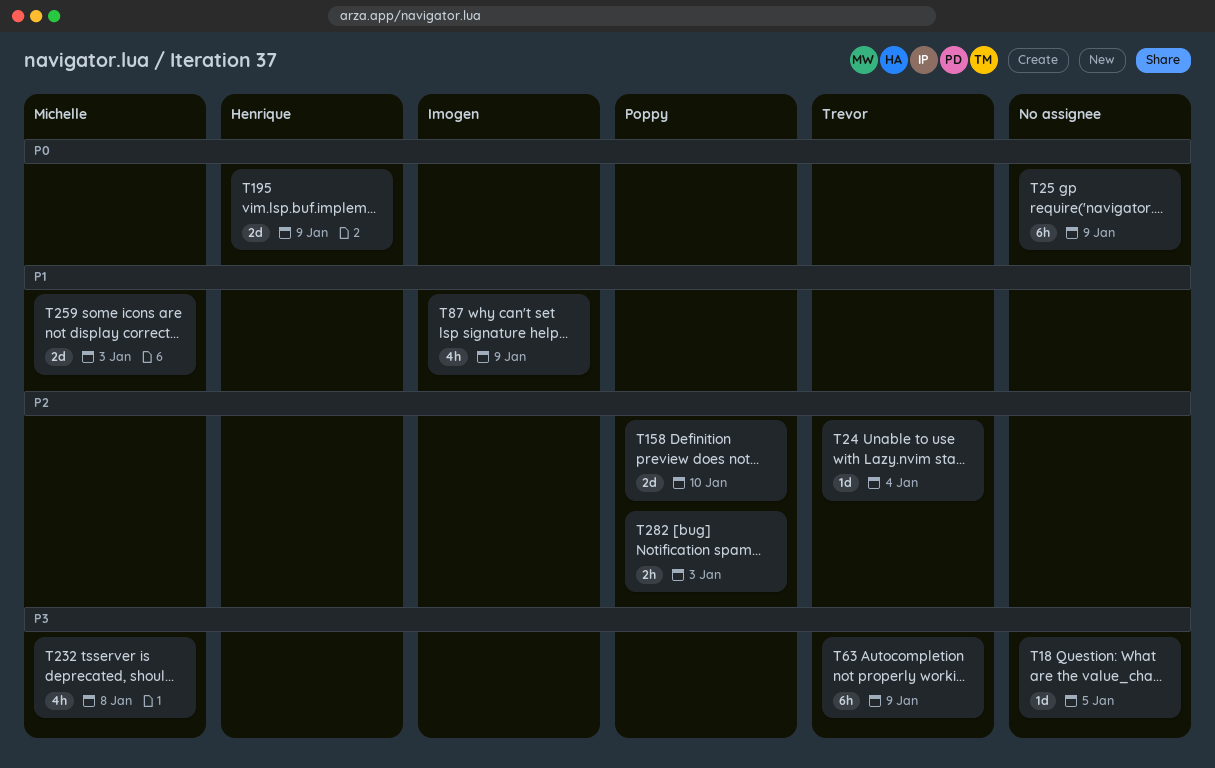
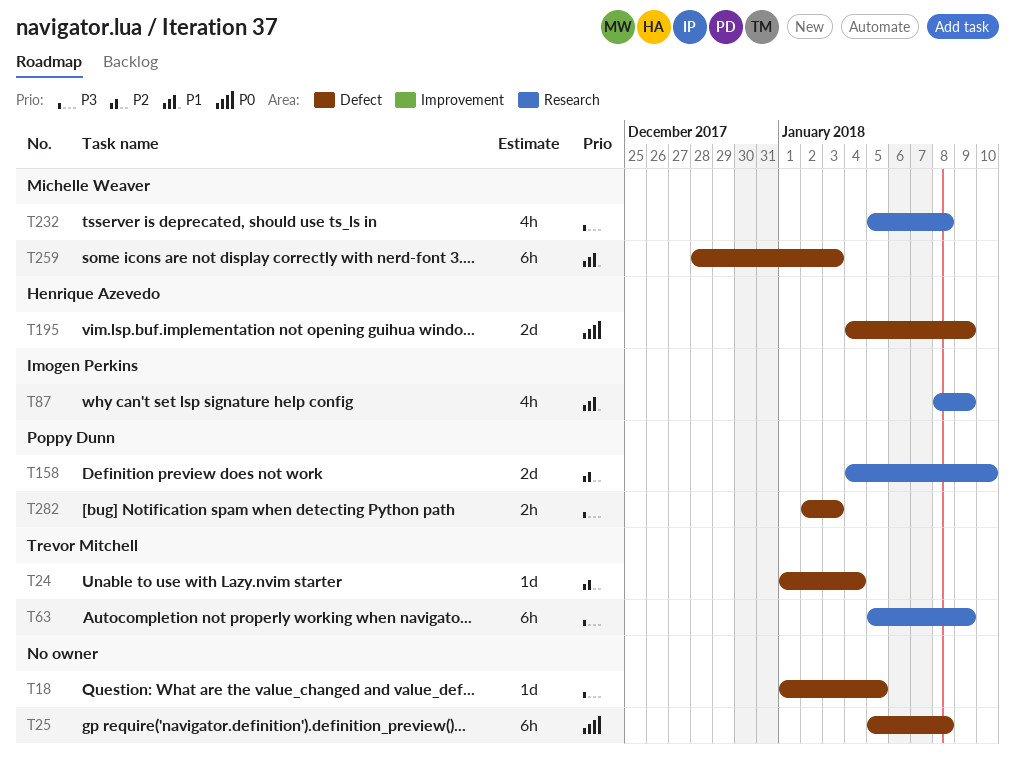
T25, due: Jan 9 -> Jan 8
T259, estimate: 2d -> 6h
T282, priority: P2 -> P3

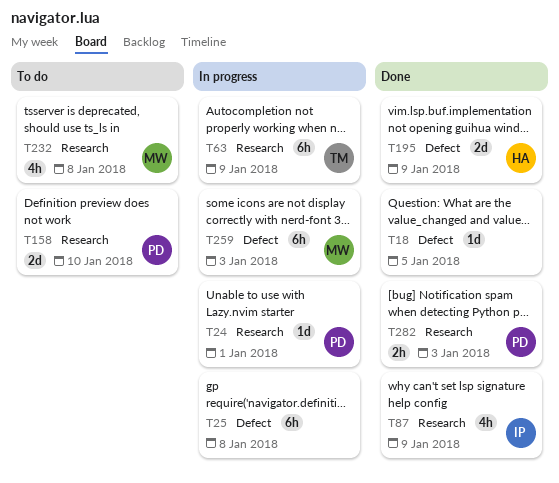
T24, owner: Trevor Mitchell -> Poppy Dunn
T24, label: Defect -> Research
T24, due: Jan 4 -> Jan 1
T282, label: Defect -> Research

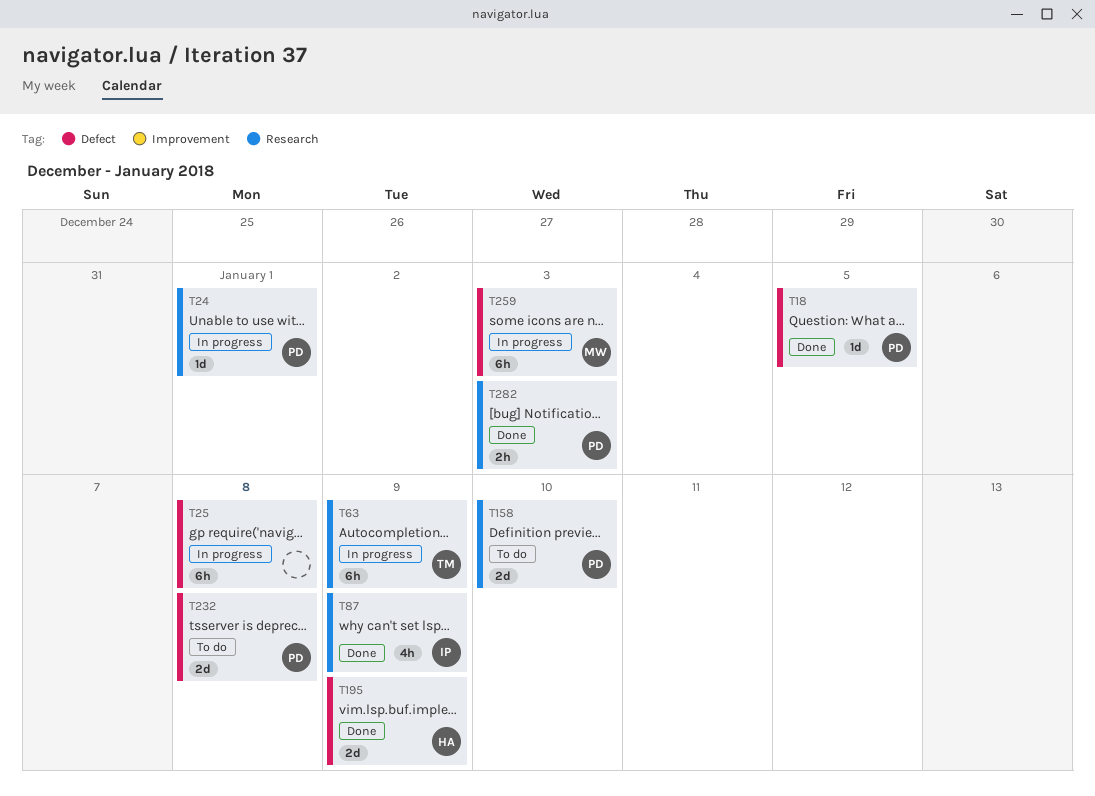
T18, owner: none -> PD
T232, owner: MW -> PD
T232, label: Research -> Defect
T232, estimate: 4h -> 2d

